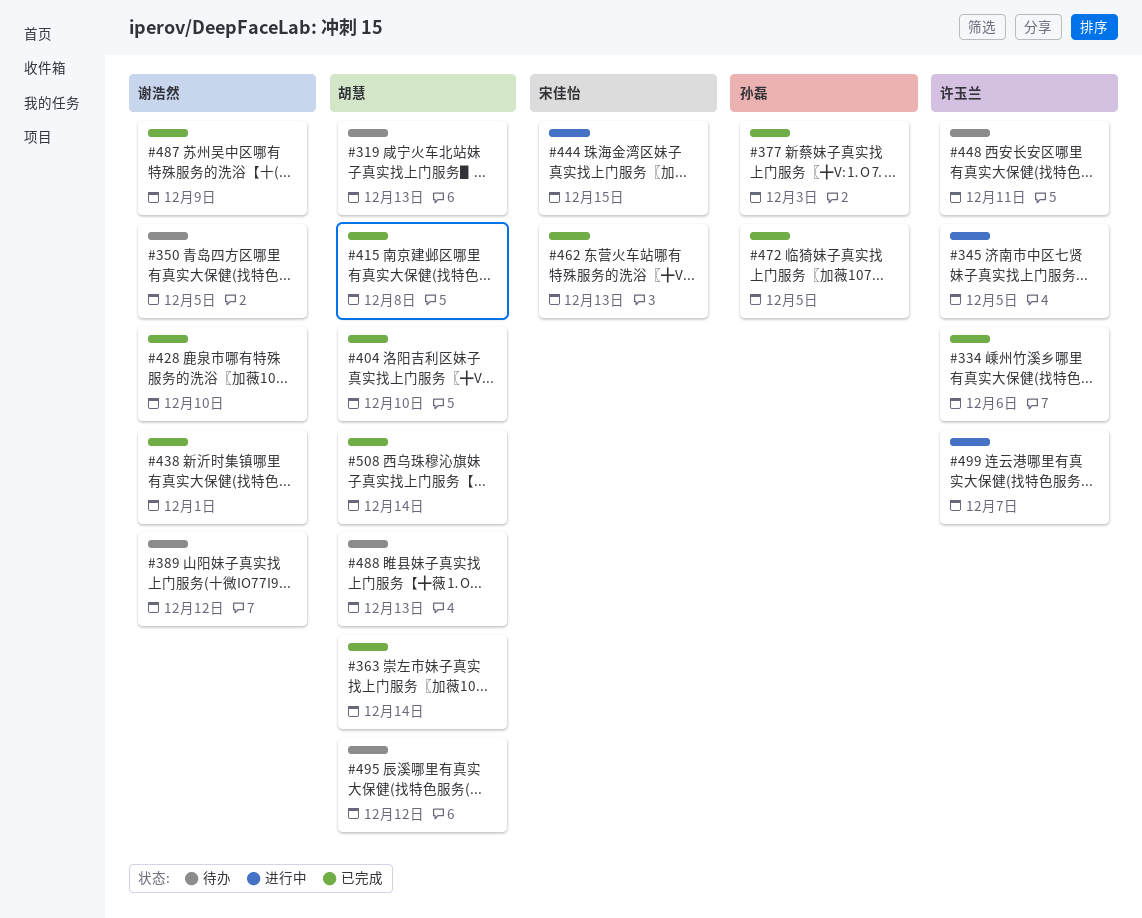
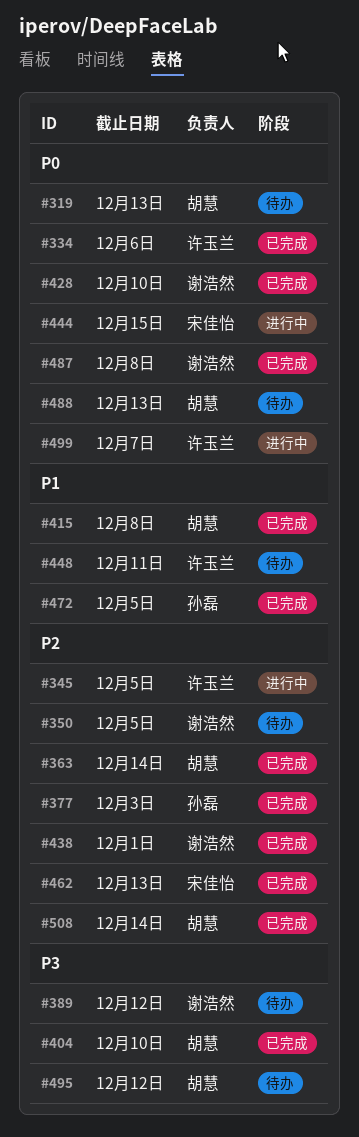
#487, due: Dec 9 -> Dec 8

